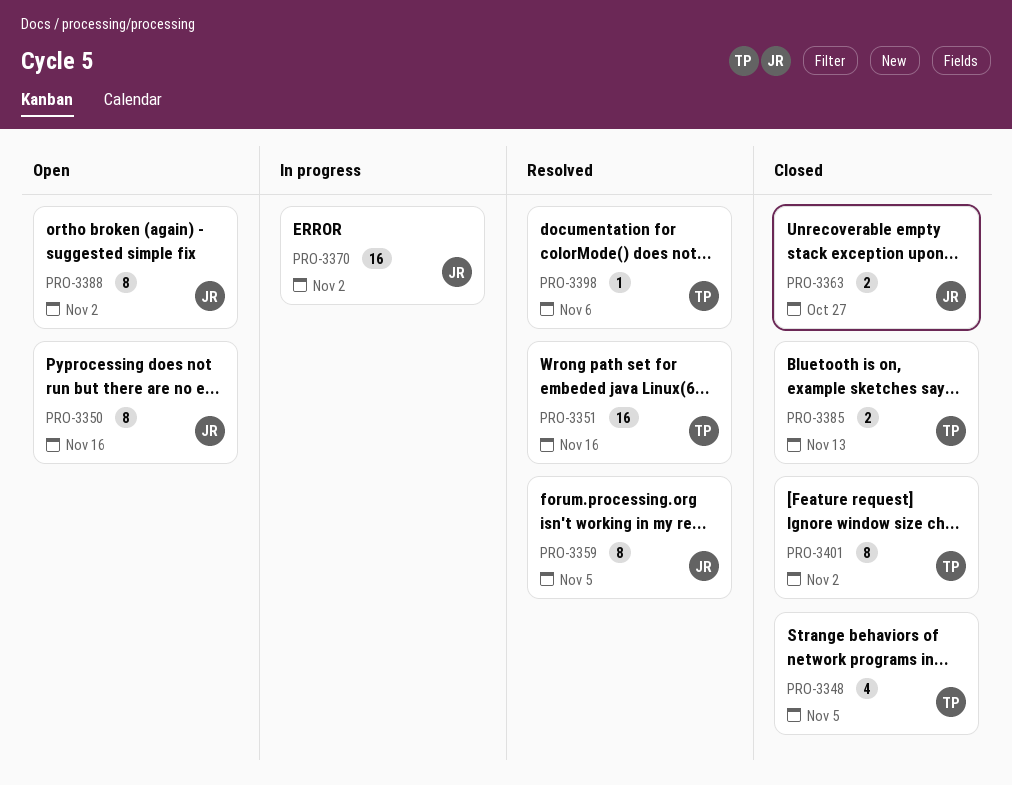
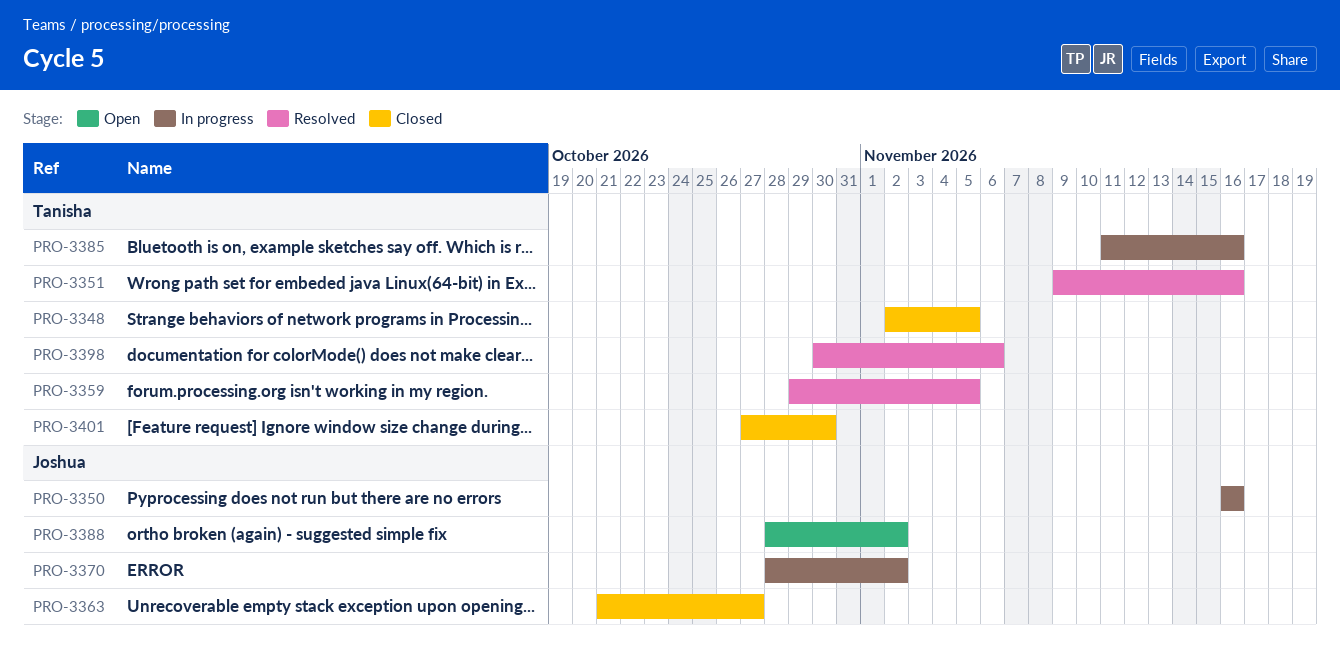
PRO-3350, status: Open -> In progress
PRO-3359, owner: Joshua -> Tanisha
PRO-3385, status: Closed -> In progress
PRO-3385, due: Nov 13 -> Nov 16
PRO-3401, due: Nov 2 -> Oct 30

